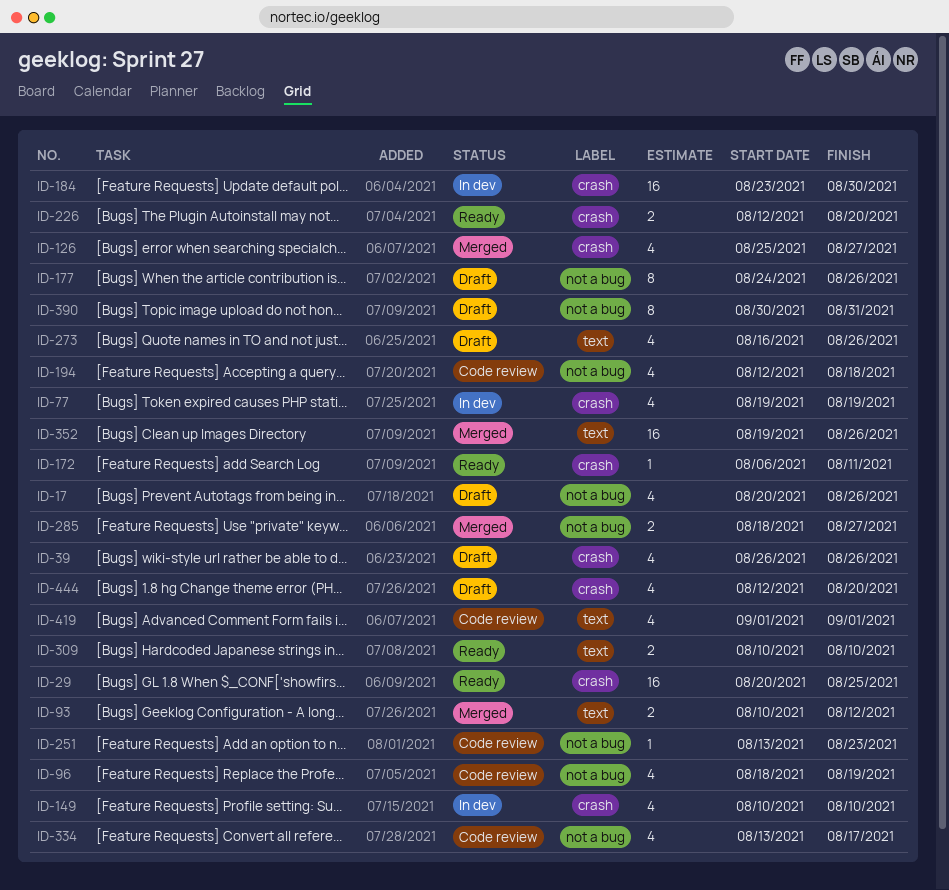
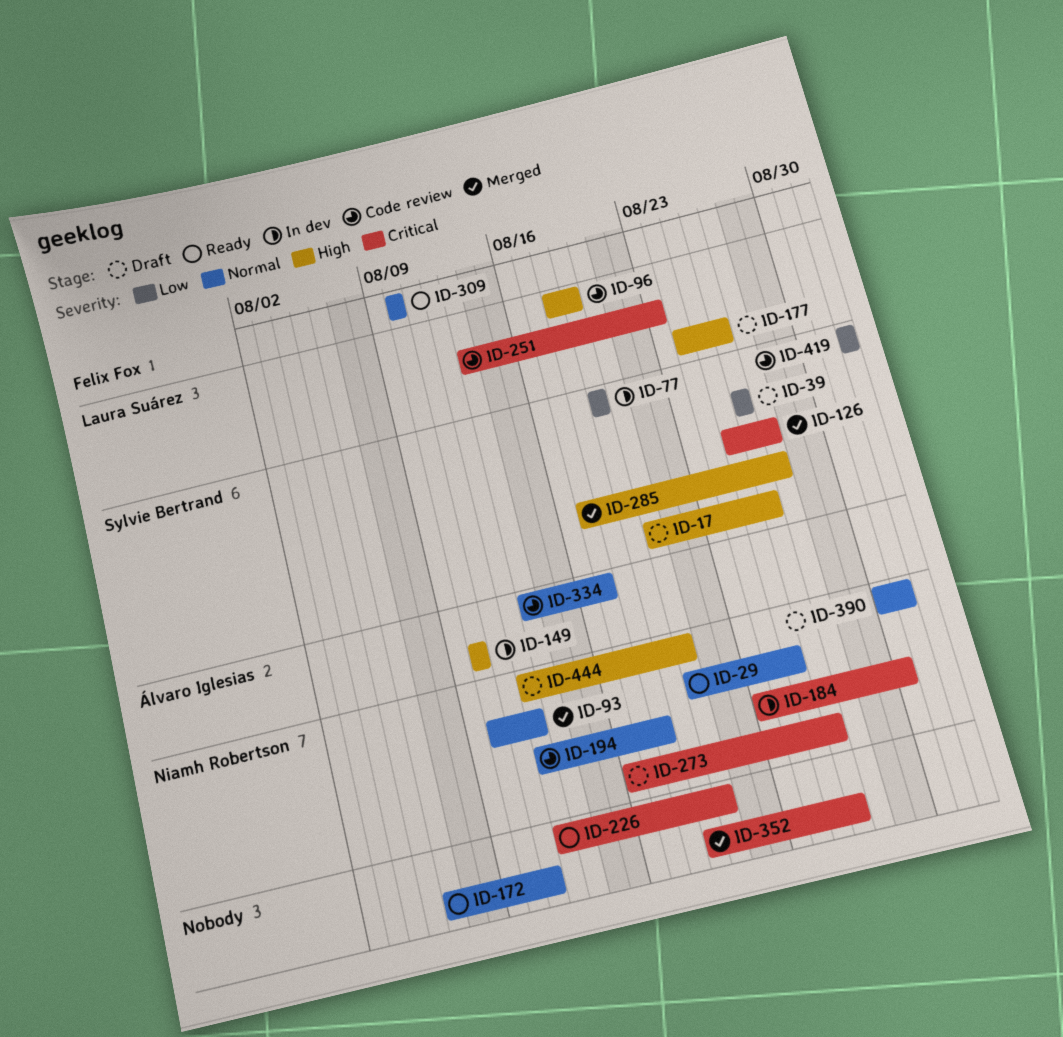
ID-285, start: Aug 18 -> Aug 17

